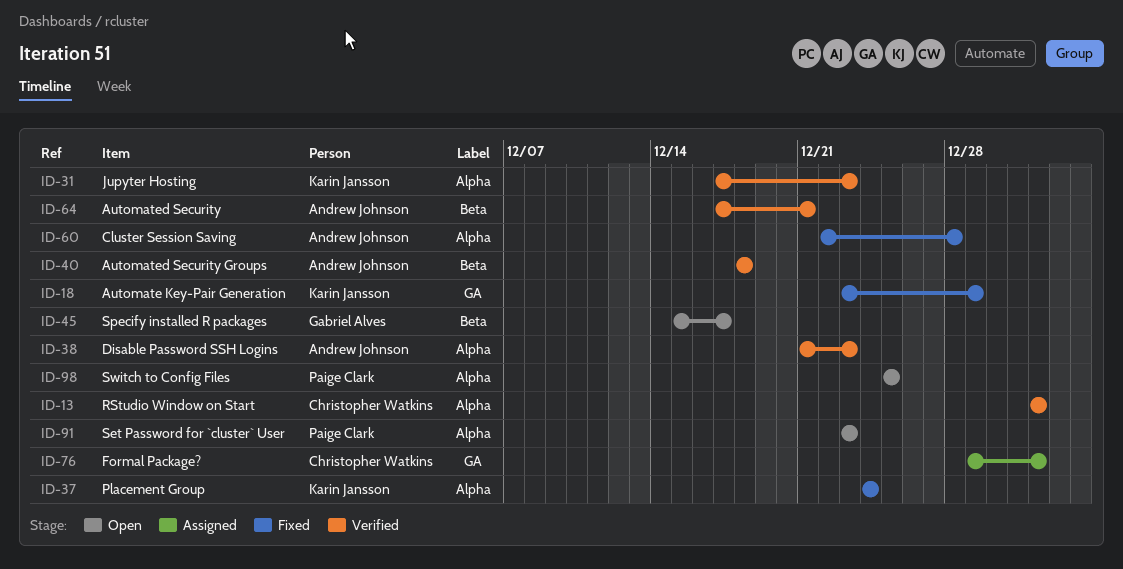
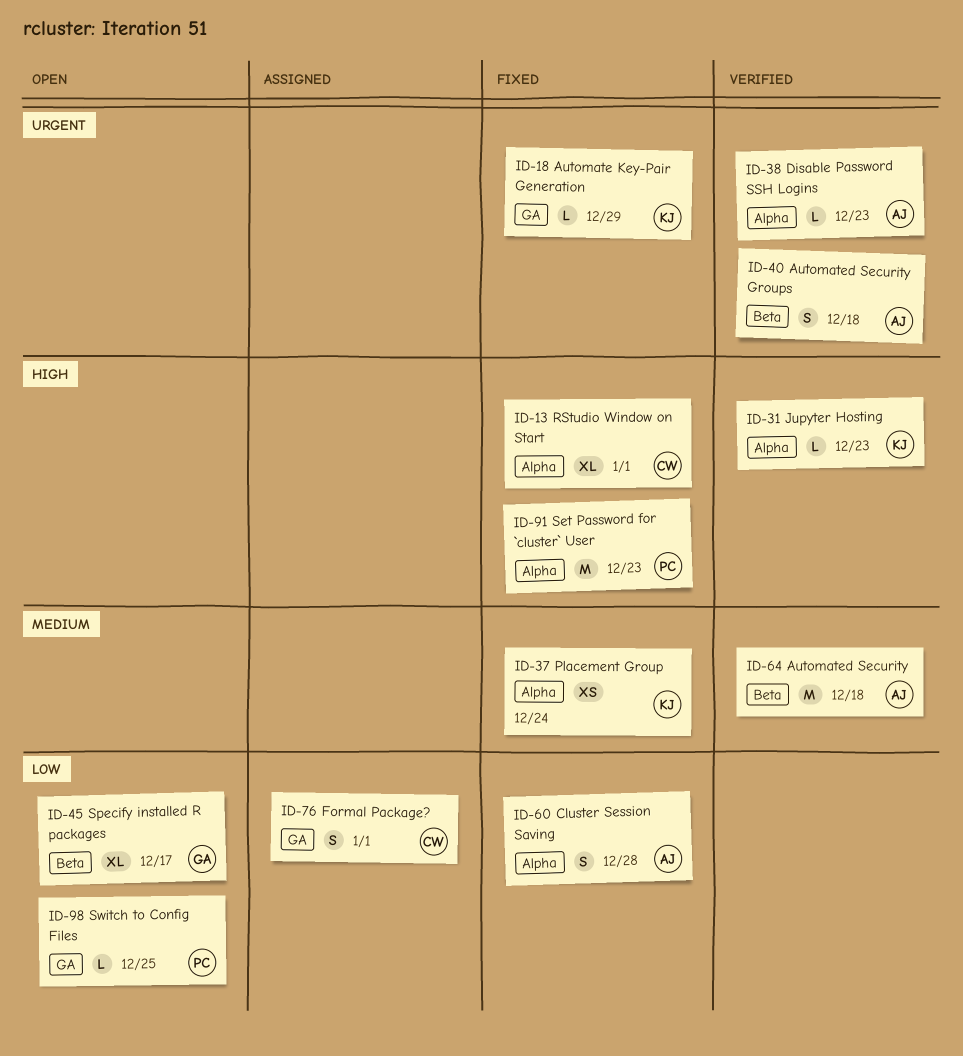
ID-13, status: Verified -> Fixed
ID-64, due: Dec 21 -> Dec 18
ID-91, status: Open -> Fixed
ID-98, label: Alpha -> GA

